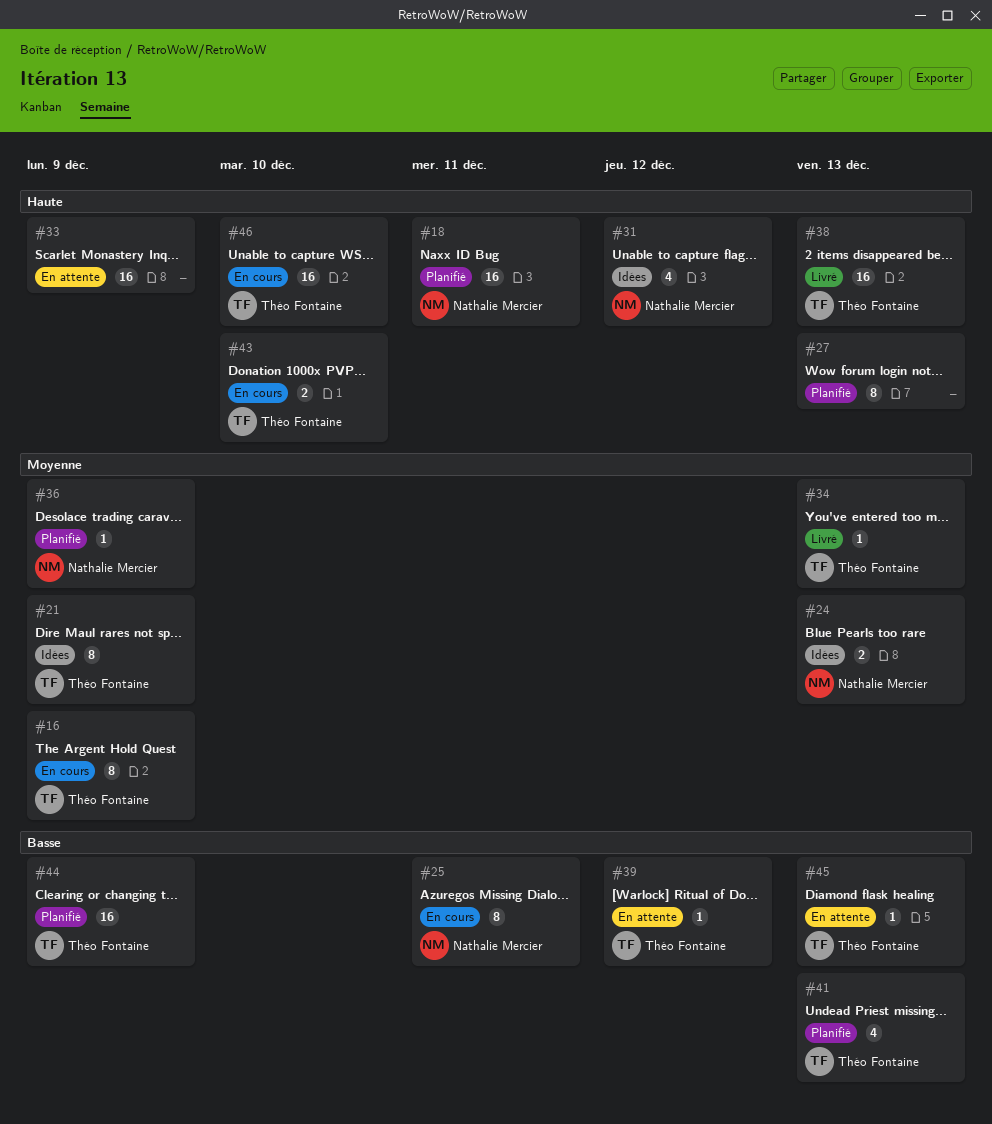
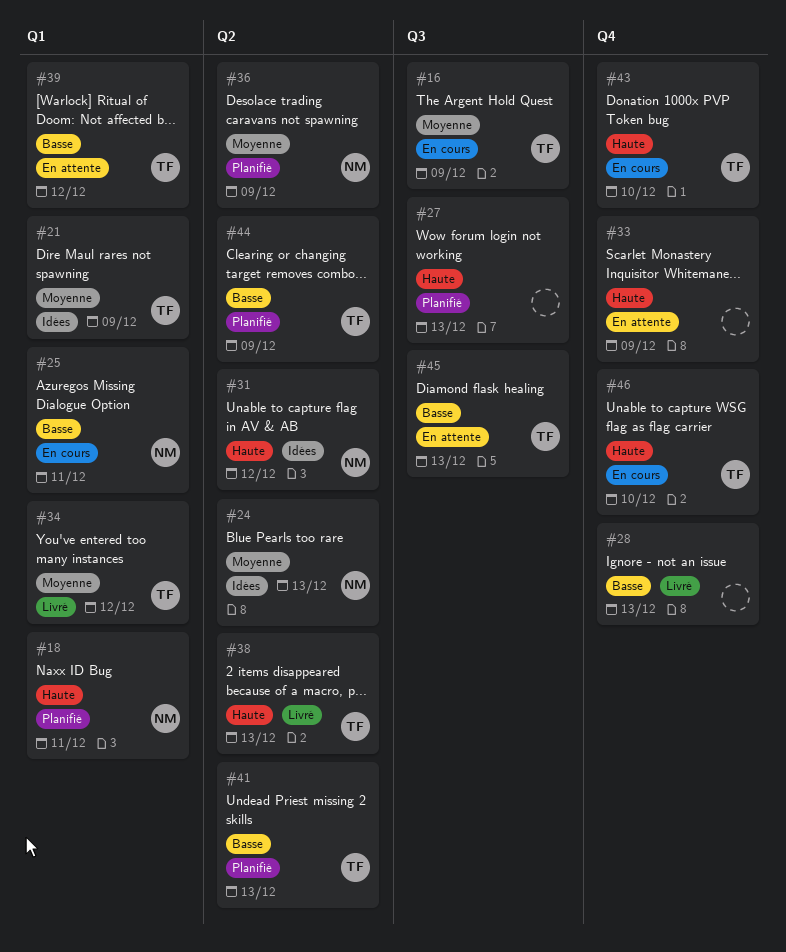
#28: none -> present
#34, due: Dec 13 -> Dec 12

